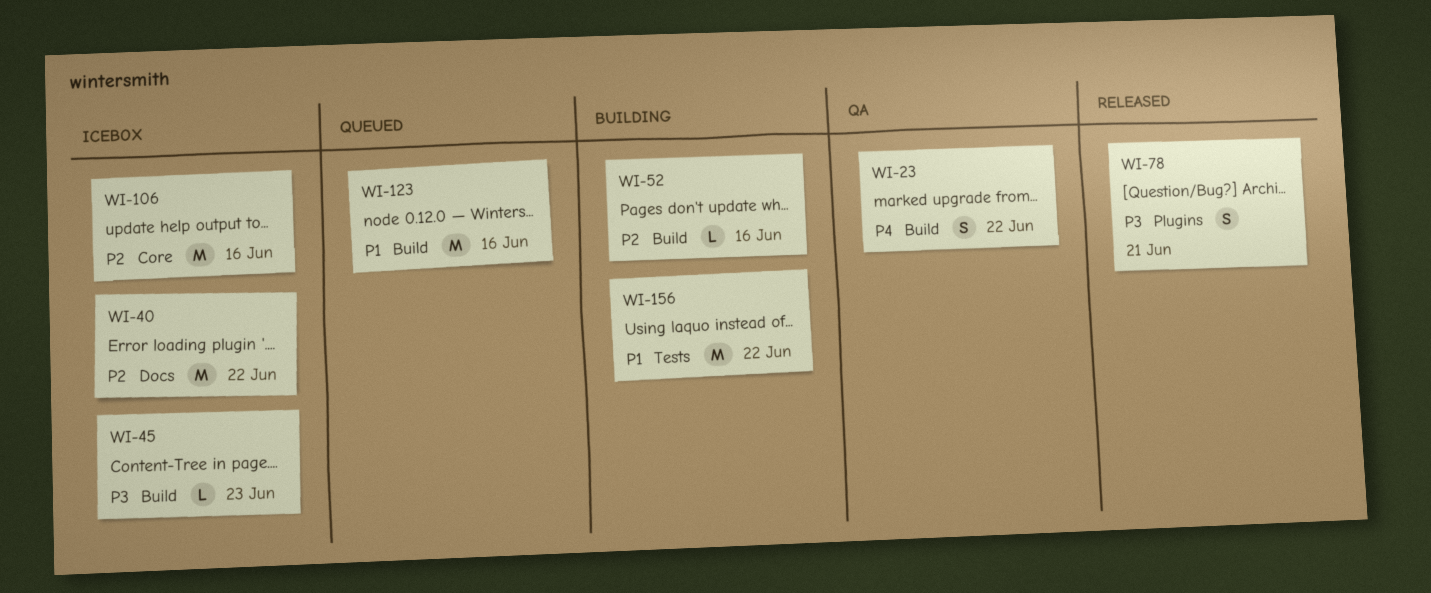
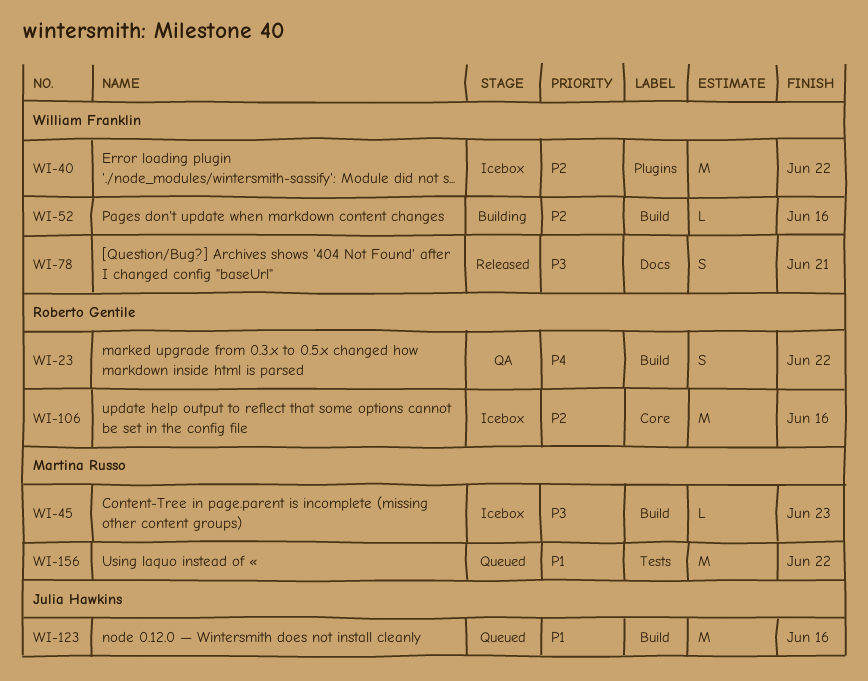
WI-40, label: Docs -> Plugins
WI-78, label: Plugins -> Docs
WI-156, status: Building -> Queued

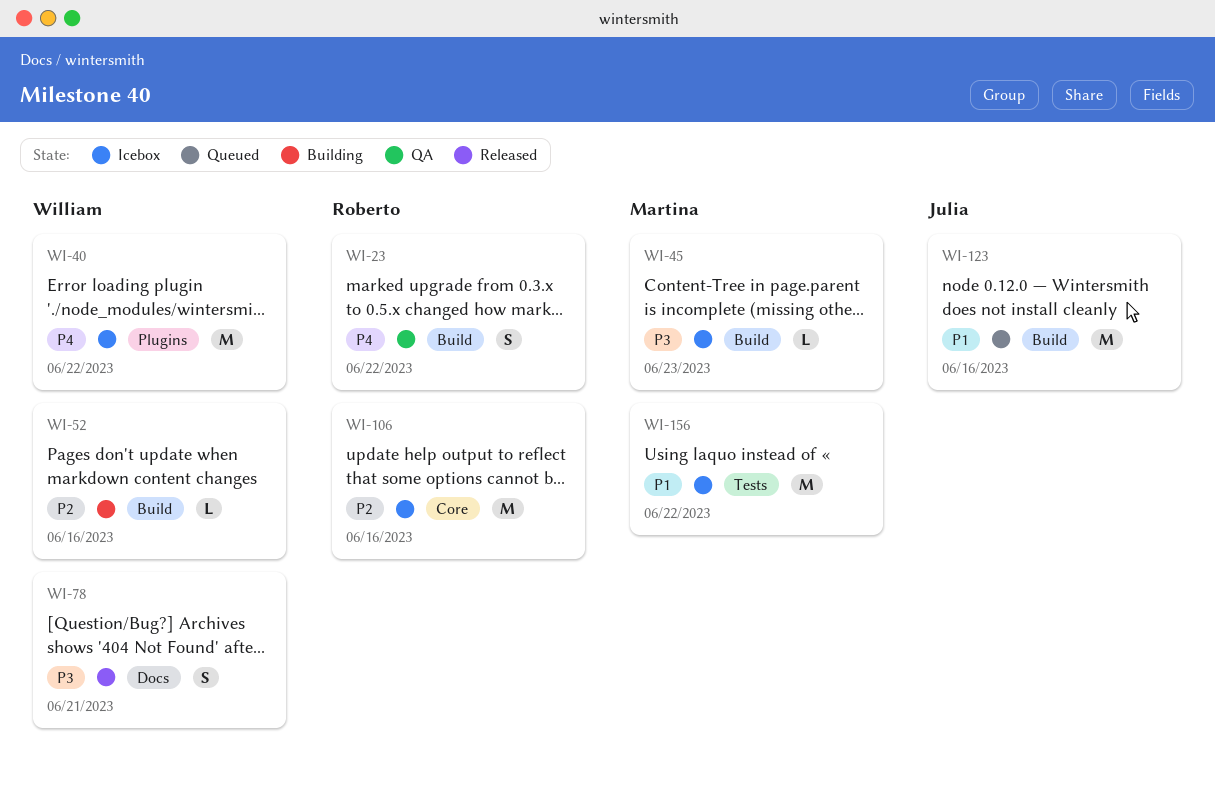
WI-40, priority: P2 -> P4
WI-156, status: Queued -> Icebox

